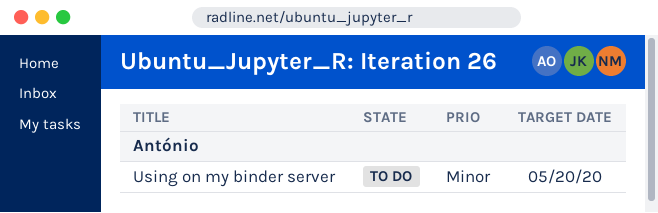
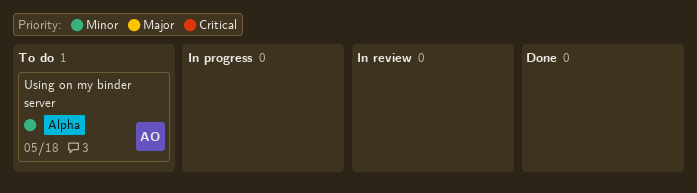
Using on my binder server, due: May 20 -> May 18

